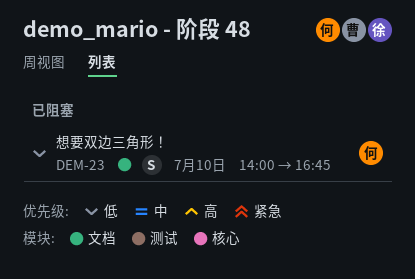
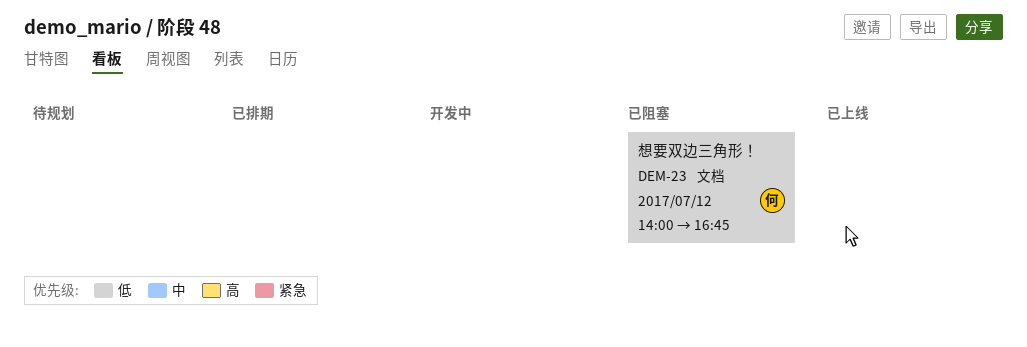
DEM-23, day: Jul 10 -> Jul 12

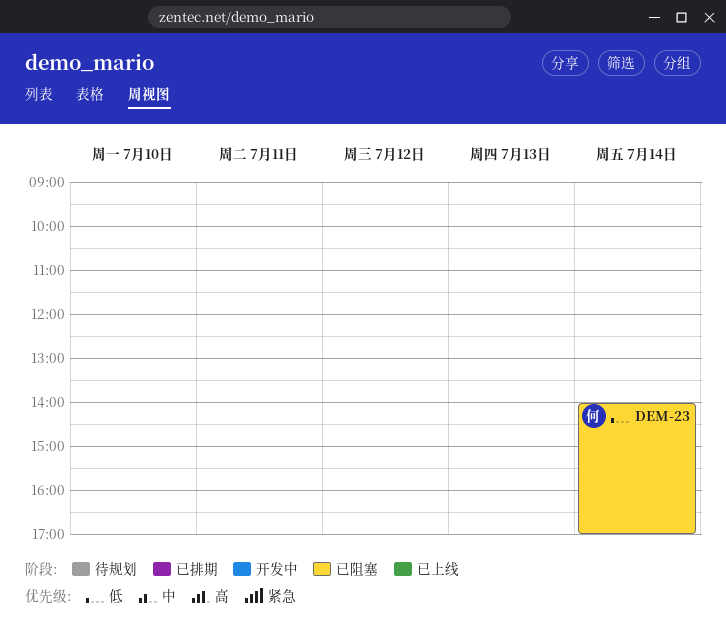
DEM-23, day: Jul 12 -> Jul 14
DEM-23, ends: 16:45 -> 17:00

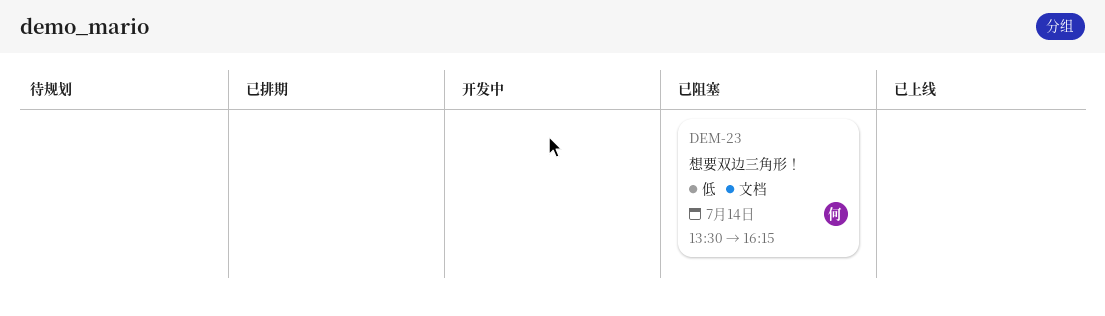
DEM-23, begins: 14:00 -> 13:30
DEM-23, ends: 17:00 -> 16:15

